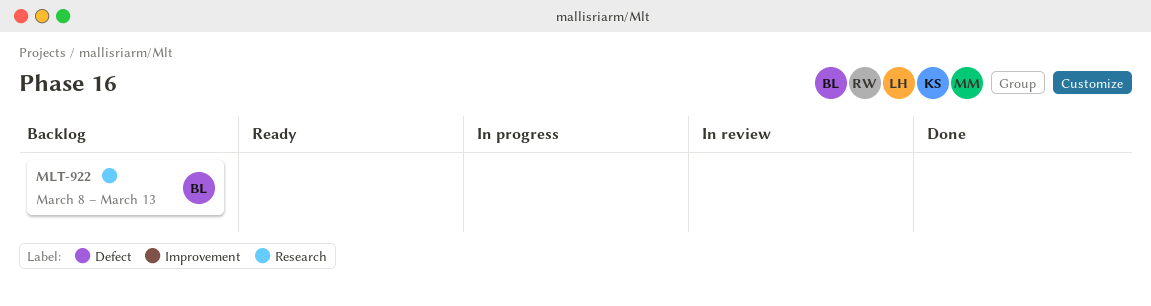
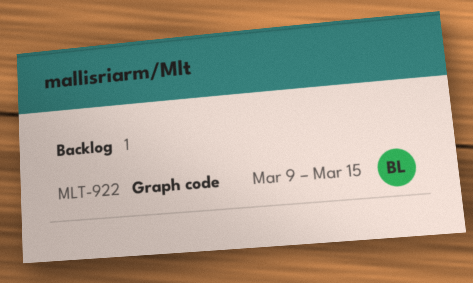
MLT-922, start: Mar 8 -> Mar 9
MLT-922, due: Mar 13 -> Mar 15

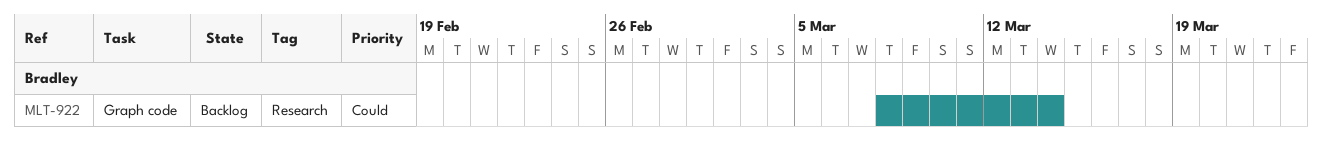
MLT-922, start: Mar 9 -> Mar 8
MLT-922, due: Mar 15 -> Mar 14

